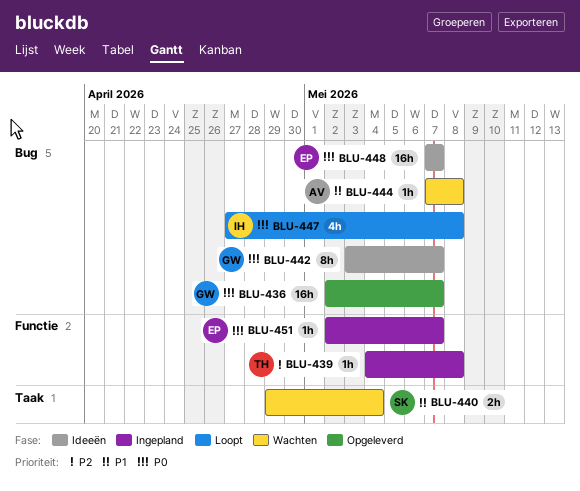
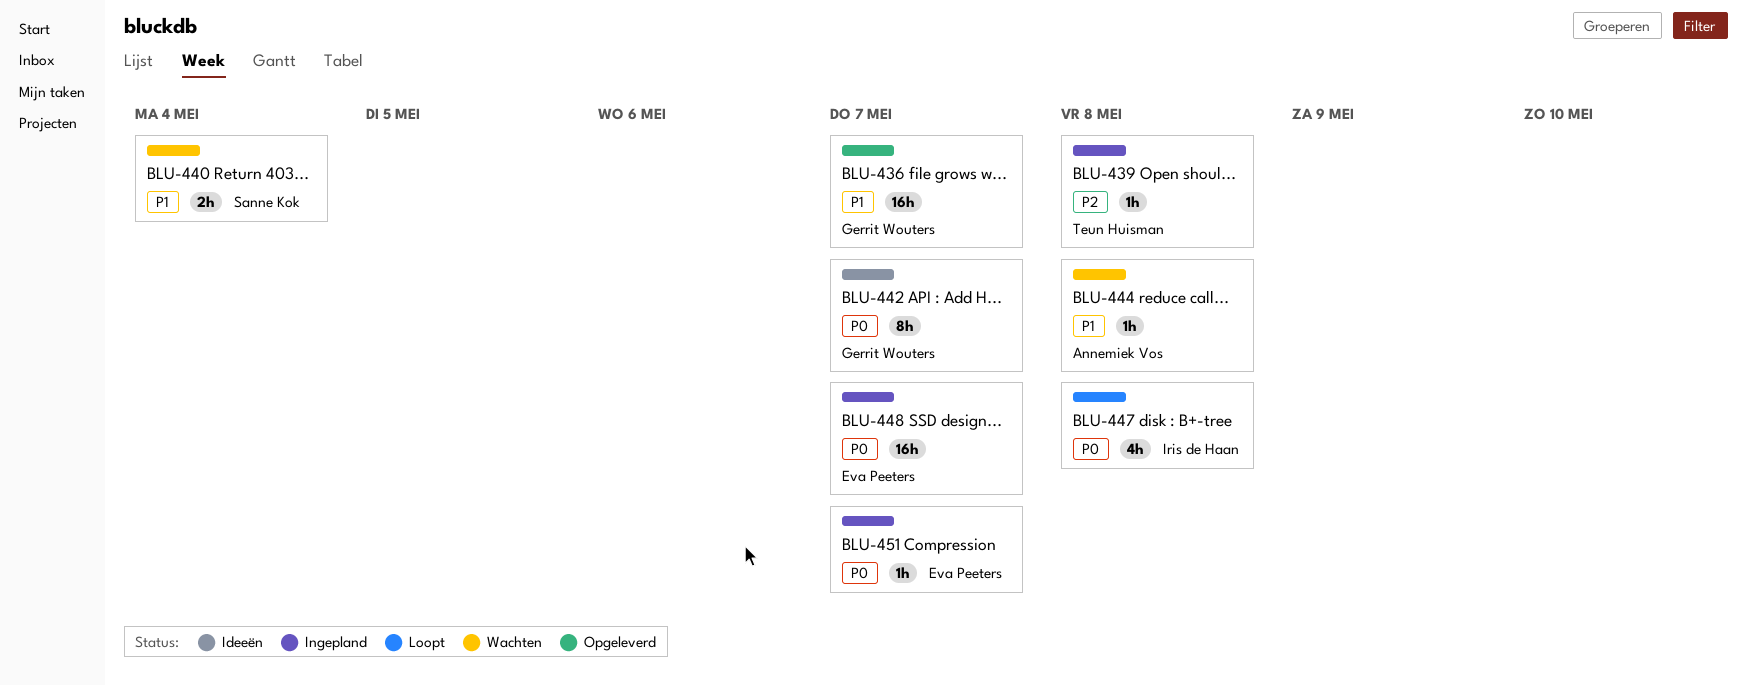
BLU-436, priority: P0 -> P1
BLU-448, status: Ideeën -> Ingepland

